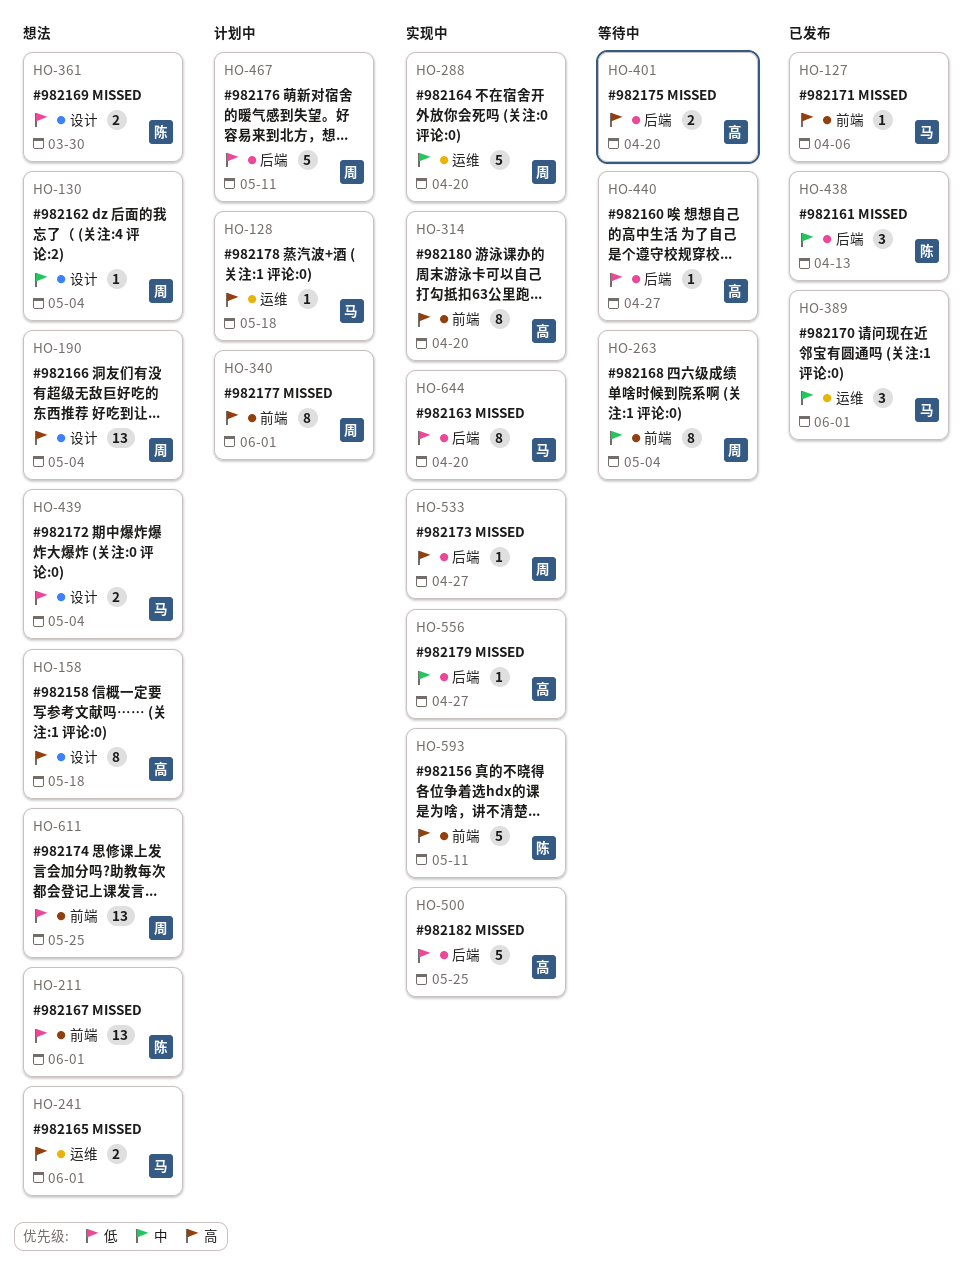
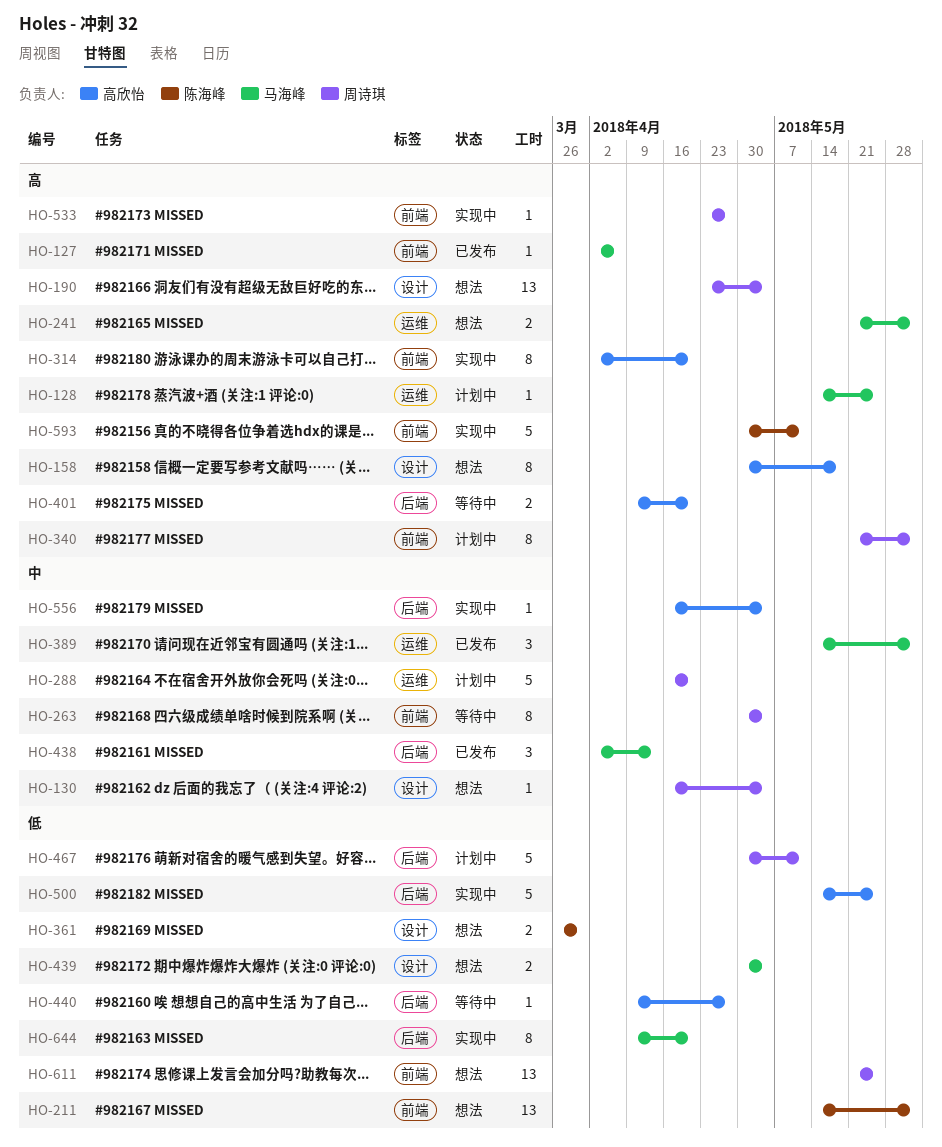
HO-128, due: May 18 -> May 25
HO-288, status: 实现中 -> 计划中
HO-438, owner: 陈海峰 -> 马海峰
HO-533, label: 后端 -> 前端
HO-556, due: Apr 27 -> May 4

